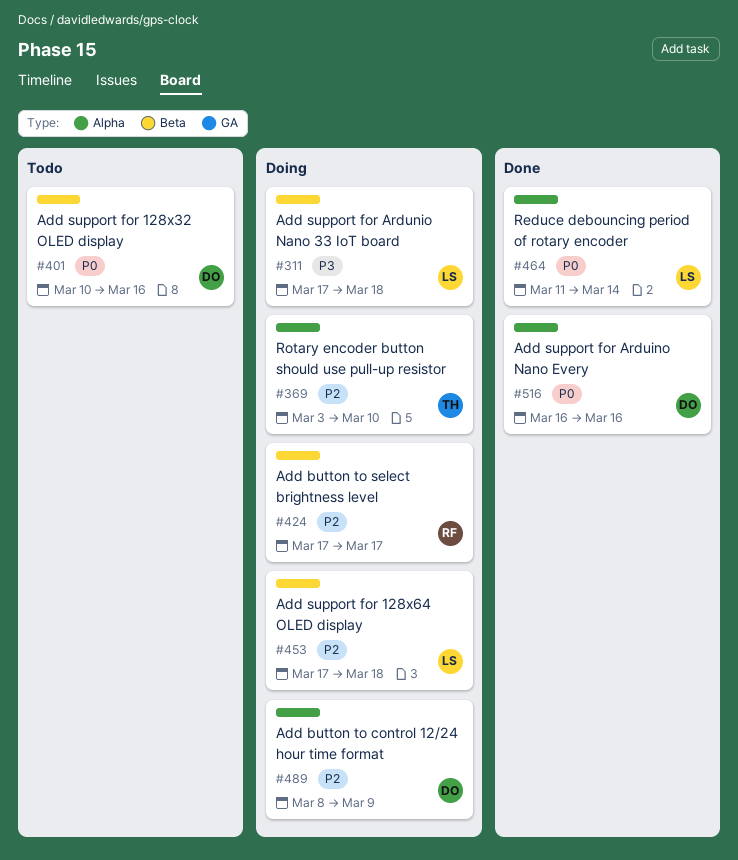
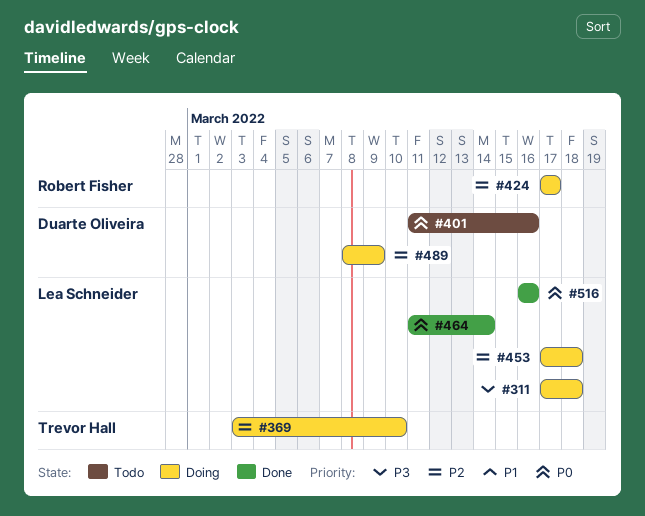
#401, start: Mar 10 -> Mar 11
#516, owner: Duarte Oliveira -> Lea Schneider

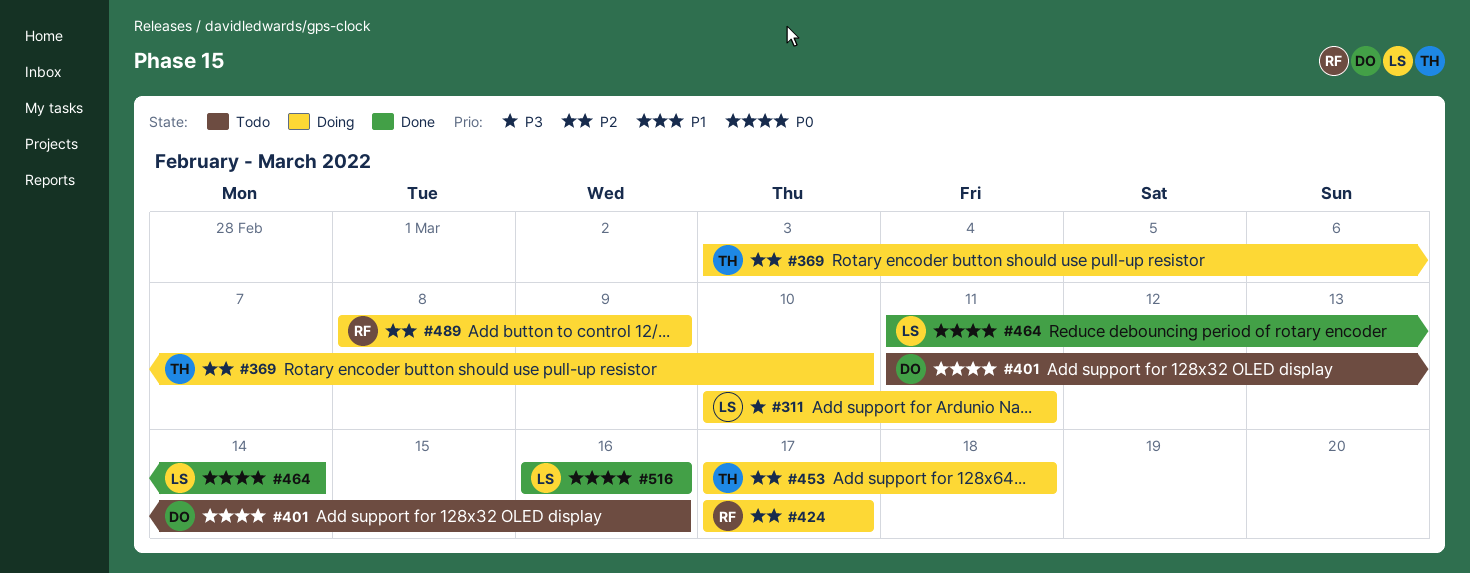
#311, start: Mar 17 -> Mar 10
#311, due: Mar 18 -> Mar 11
#453, owner: Lea Schneider -> Trevor Hall
#489, owner: Duarte Oliveira -> Robert Fisher

